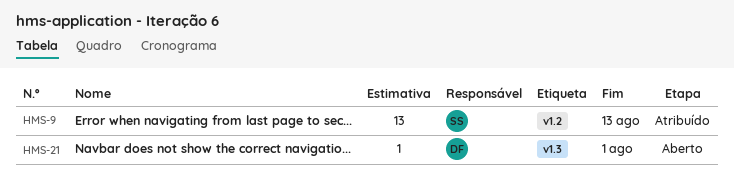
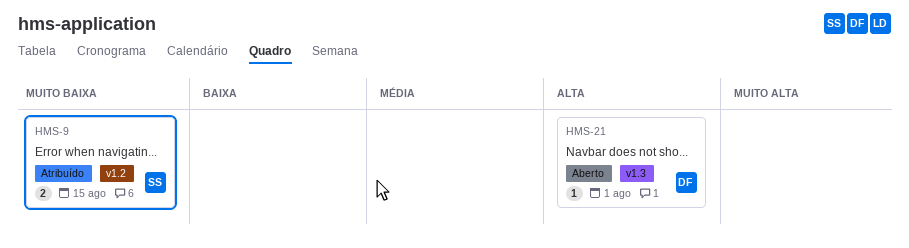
HMS-9, estimate: 13 -> 2
HMS-9, due: Aug 13 -> Aug 15

